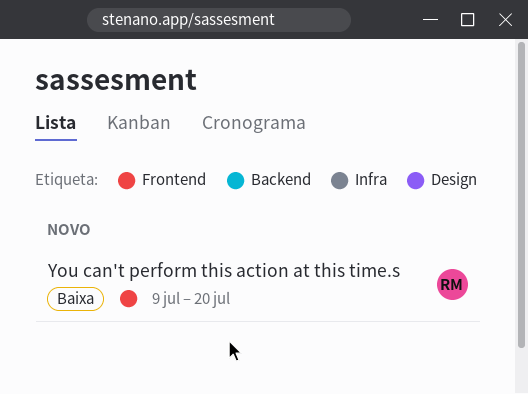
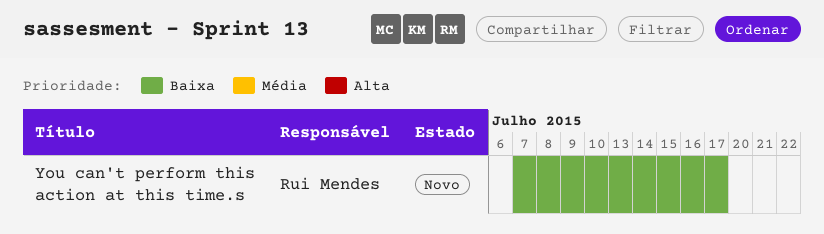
You can't perform this action at this time.s, start: Jul 9 -> Jul 7
You can't perform this action at this time.s, due: Jul 20 -> Jul 17

